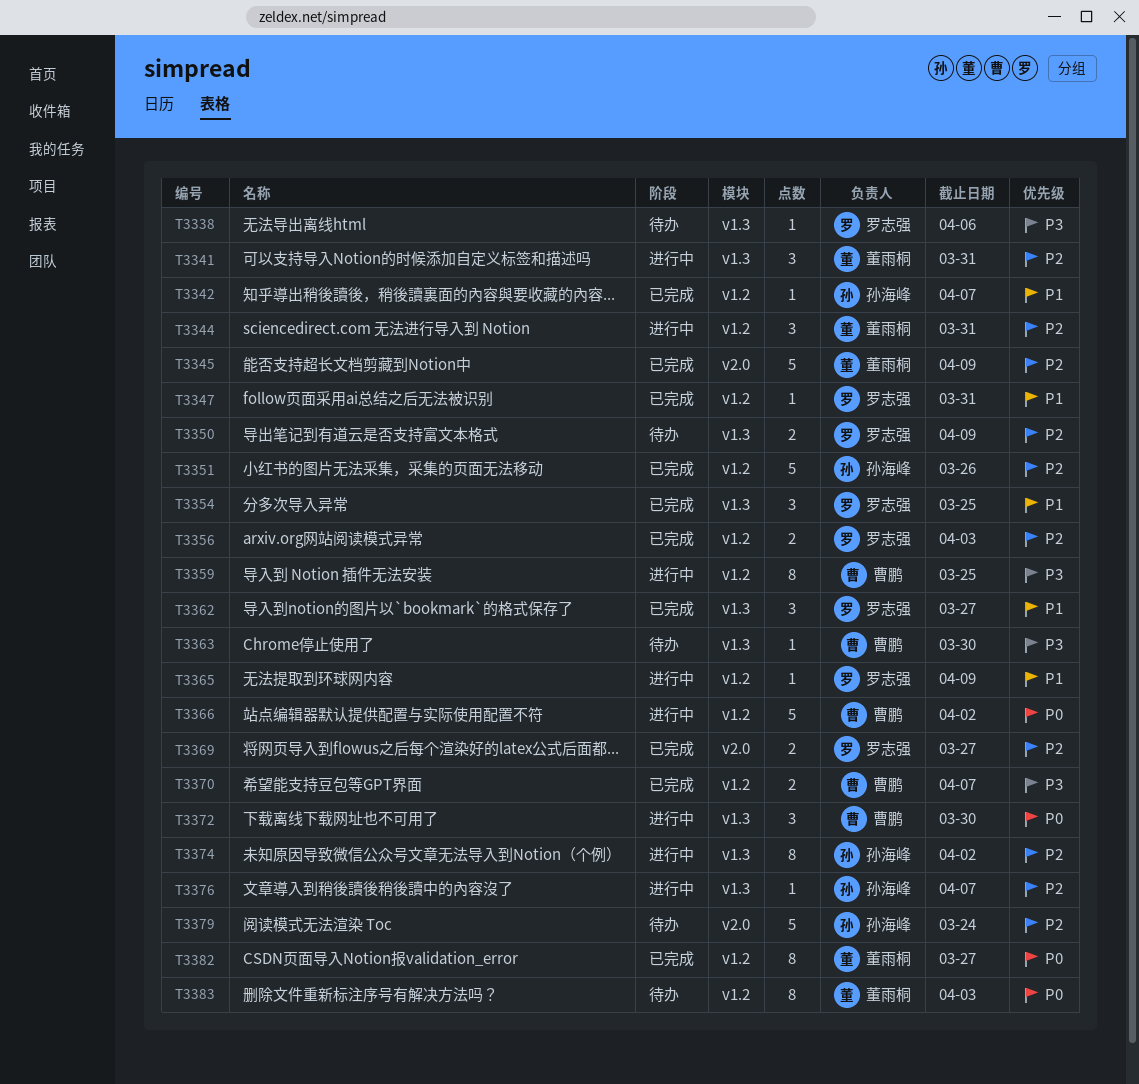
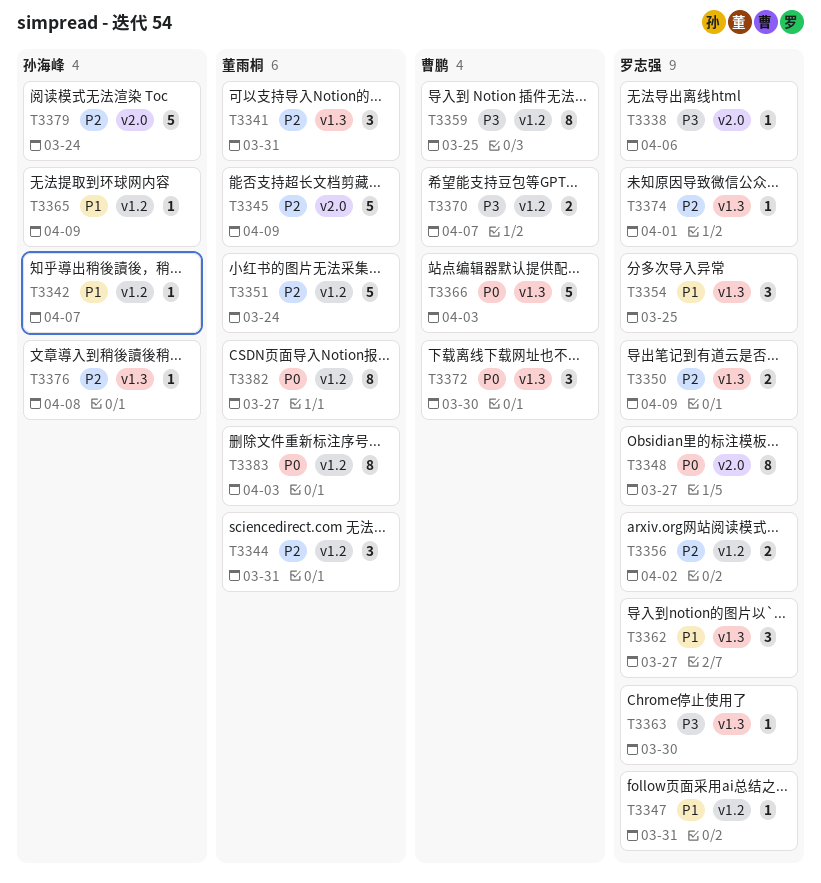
T3338, label: v1.3 -> v2.0
T3348: none -> present
T3351, owner: 孙海峰 -> 董雨桐
T3351, due: Mar 26 -> Mar 24
T3356, due: Apr 3 -> Apr 2
T3363, owner: 曹鹏 -> 罗志强
T3365, owner: 罗志强 -> 孙海峰
T3366, label: v1.2 -> v1.3
T3366, due: Apr 2 -> Apr 3
T3369: present -> none
T3374, owner: 孙海峰 -> 罗志强
T3374, estimate: 8 -> 1
T3374, due: Apr 2 -> Apr 1
T3376, due: Apr 7 -> Apr 8

